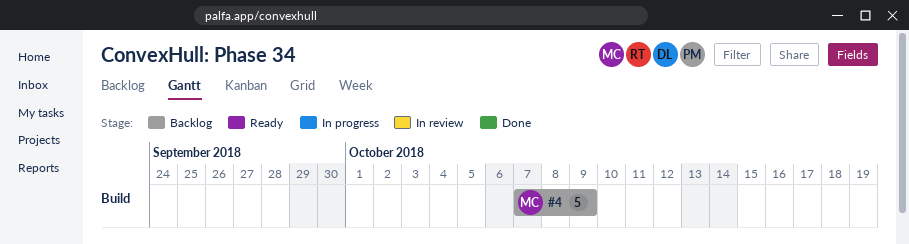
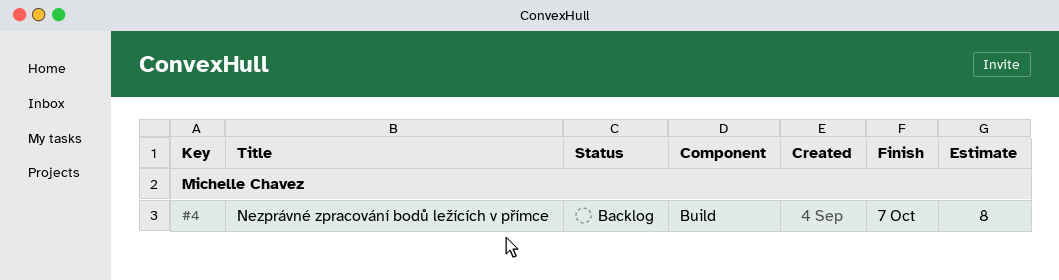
#4, estimate: 5 -> 8
#4, due: Oct 9 -> Oct 7

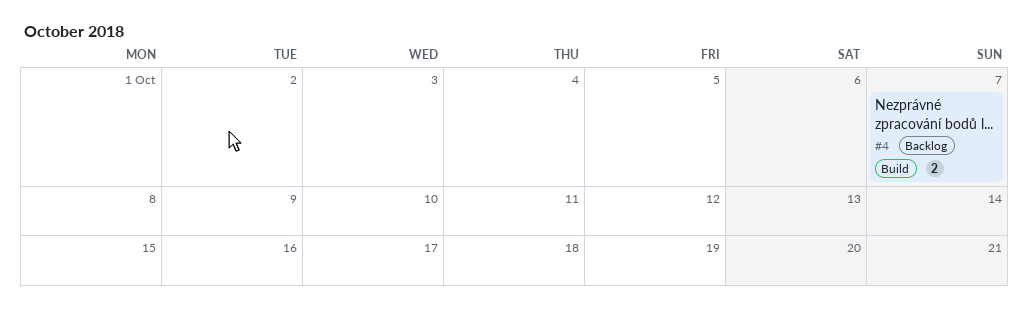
#4, estimate: 8 -> 2

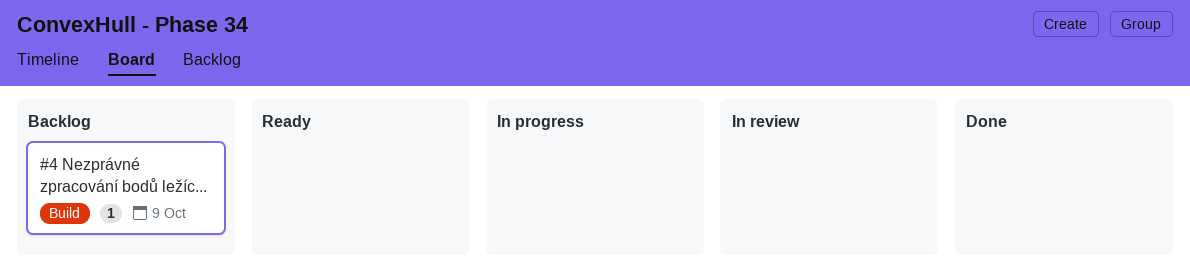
#4, estimate: 2 -> 1
#4, due: Oct 7 -> Oct 9

